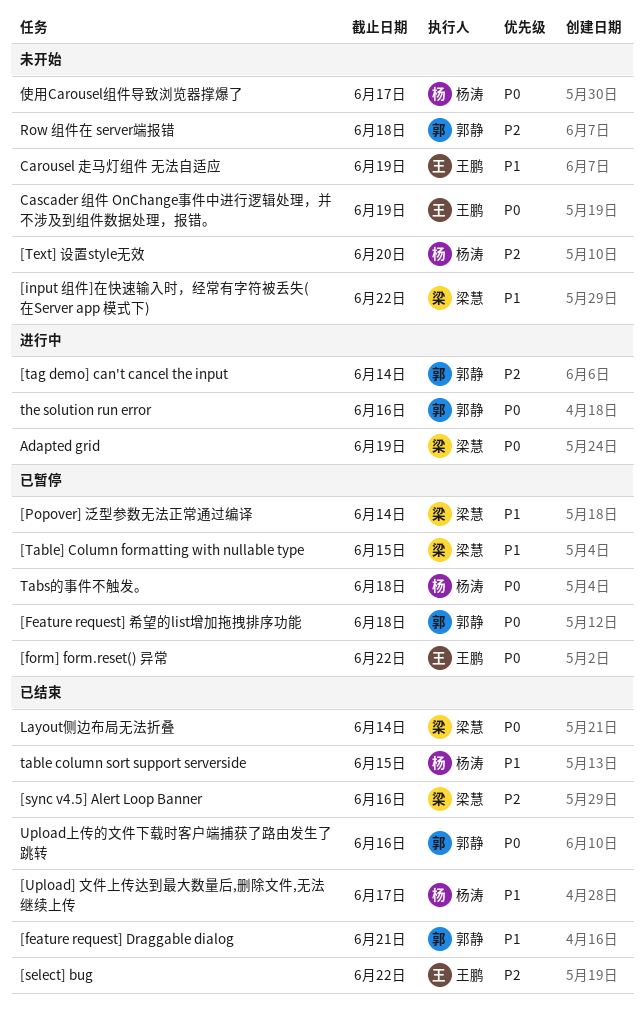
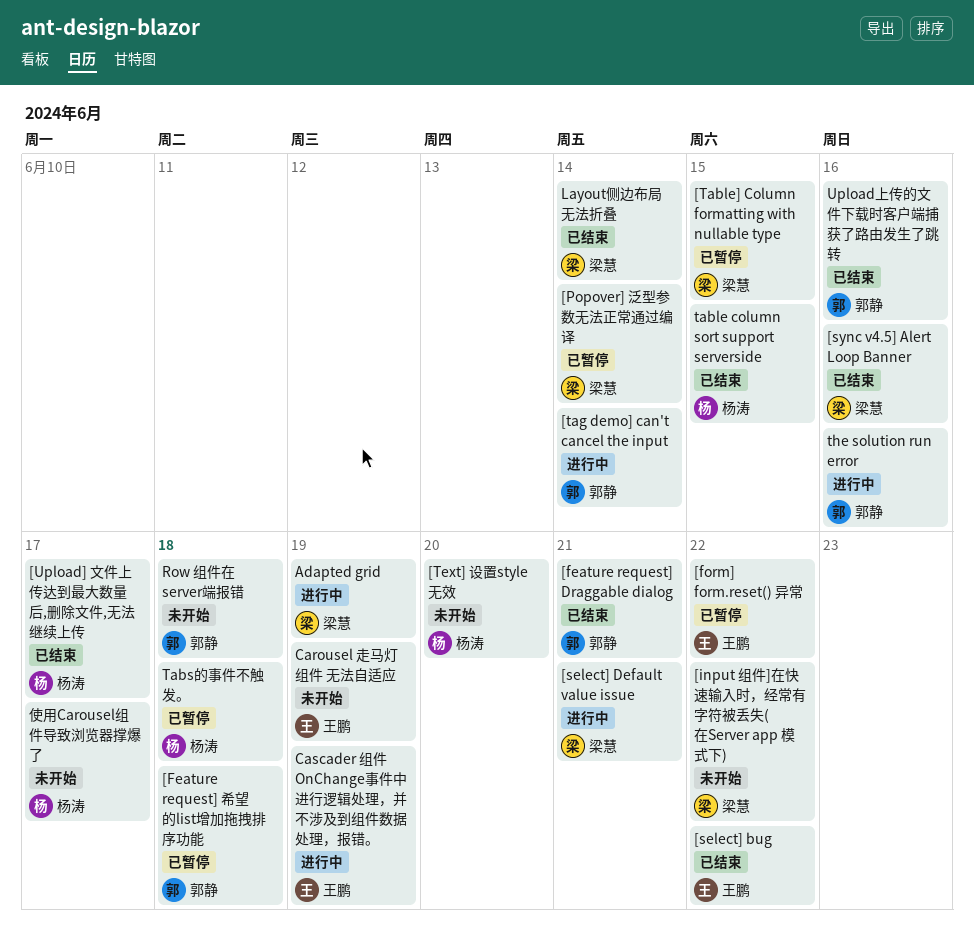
[select] Default value issue: none -> present
Cascader 组件 OnChange事件中进行逻辑处理，并不涉及到组件数据处理，报错。, status: 未开始 -> 进行中

